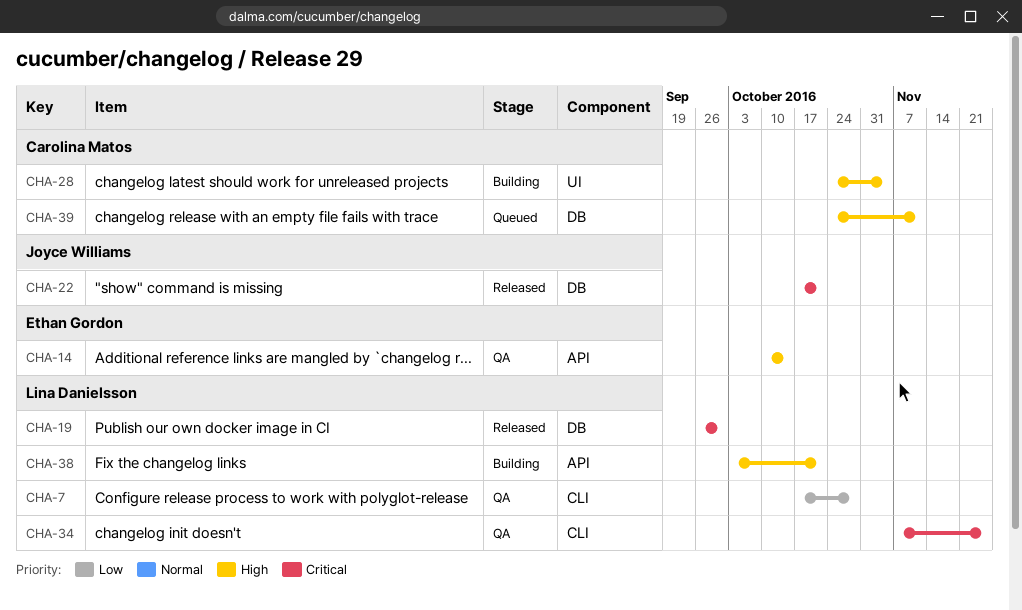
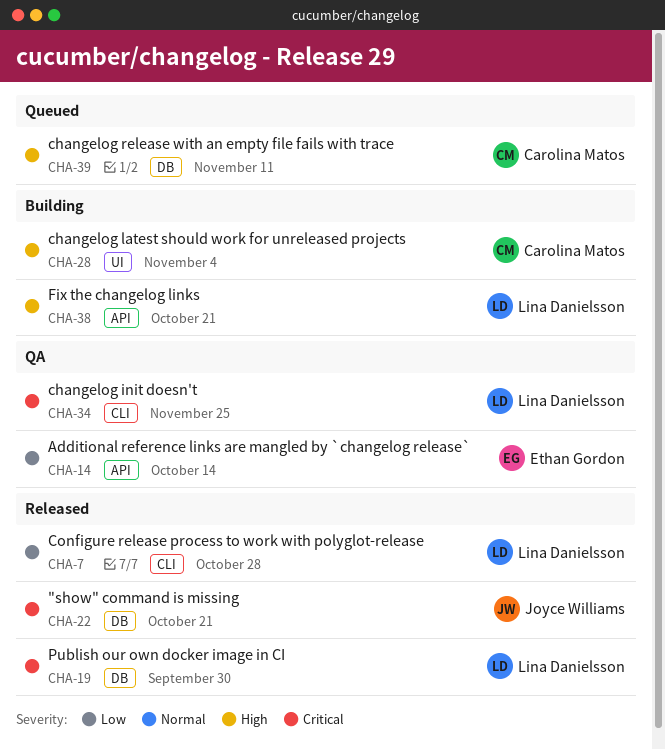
CHA-7, status: QA -> Released
CHA-14, priority: High -> Low

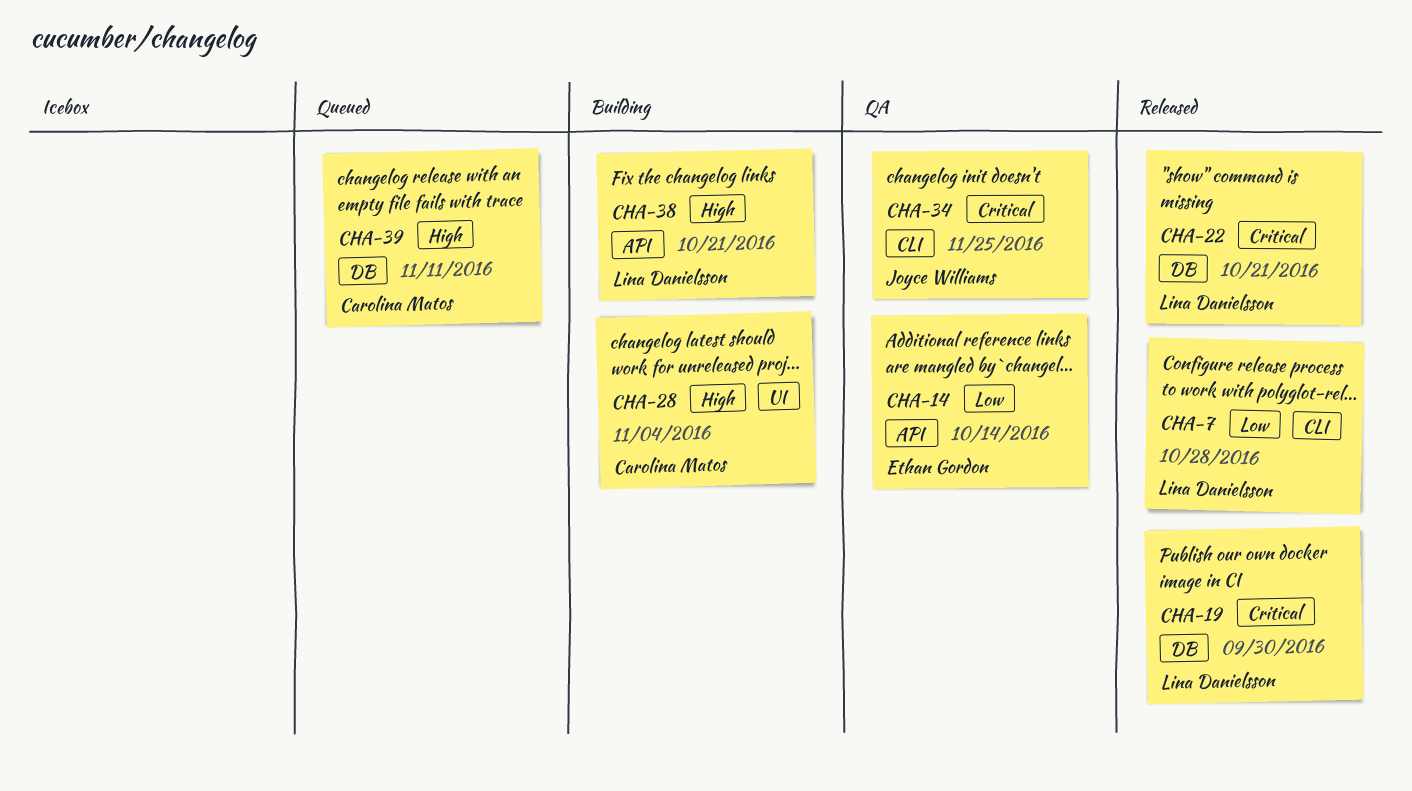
CHA-22, owner: Joyce Williams -> Lina Danielsson
CHA-34, owner: Lina Danielsson -> Joyce Williams

